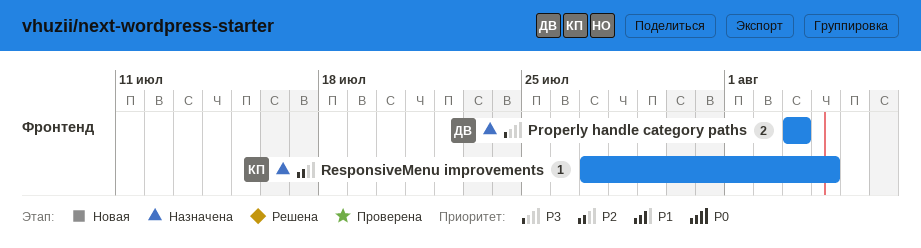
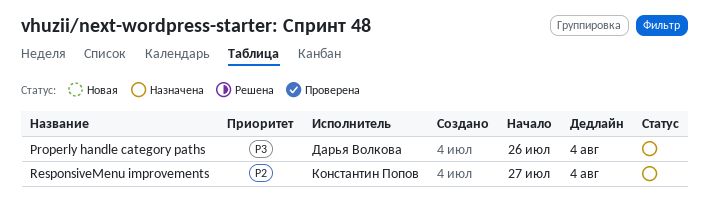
Properly handle category paths, start: Aug 3 -> Jul 26
Properly handle category paths, due: Aug 3 -> Aug 4

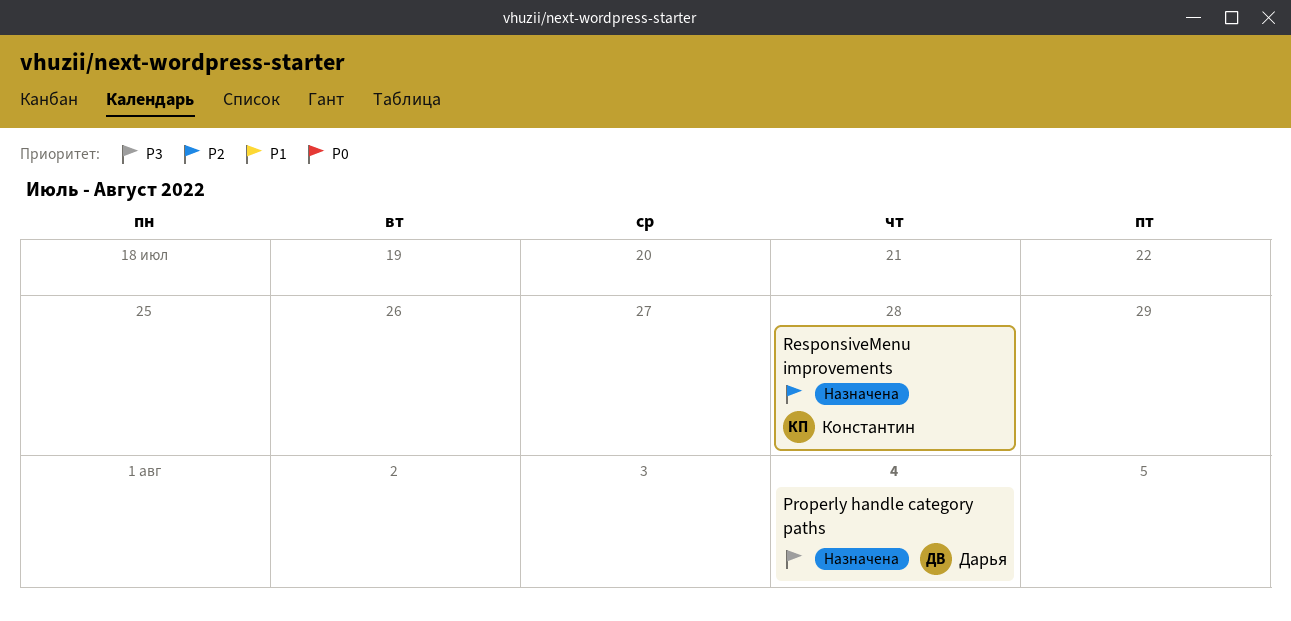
ResponsiveMenu improvements, due: Aug 4 -> Jul 28

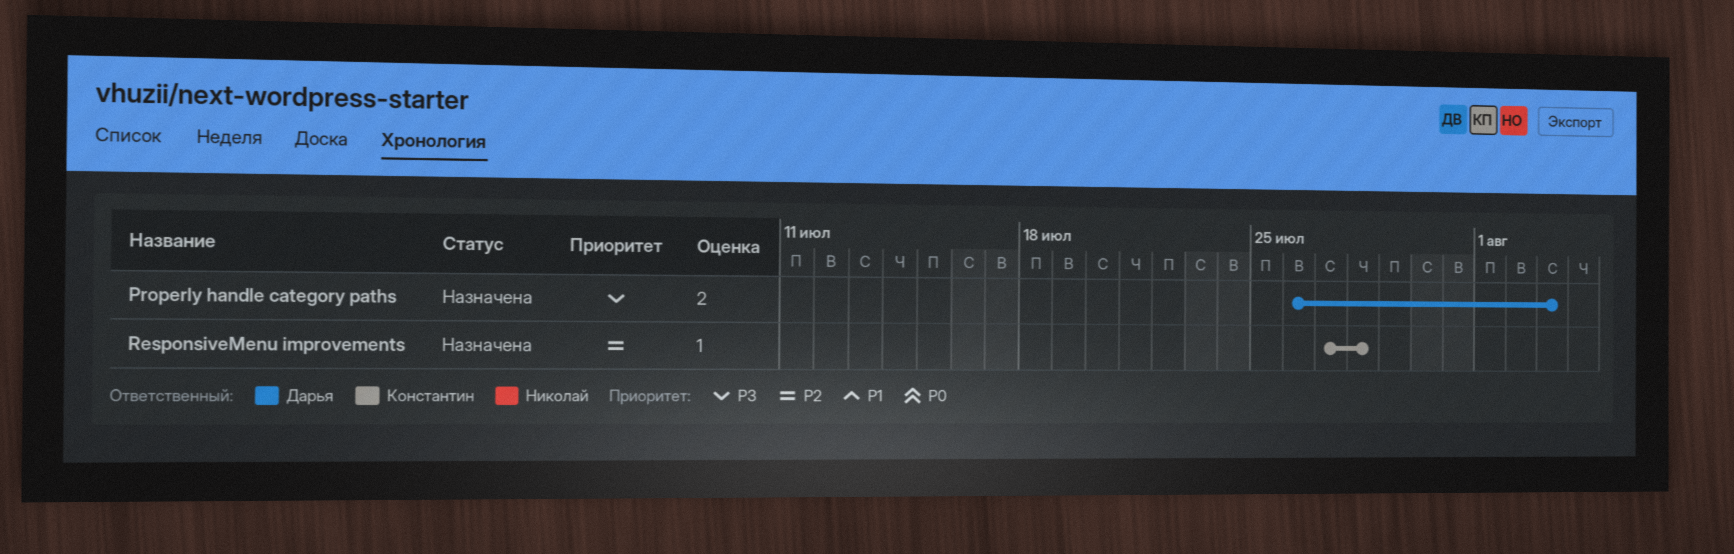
Properly handle category paths, due: Aug 4 -> Aug 3

